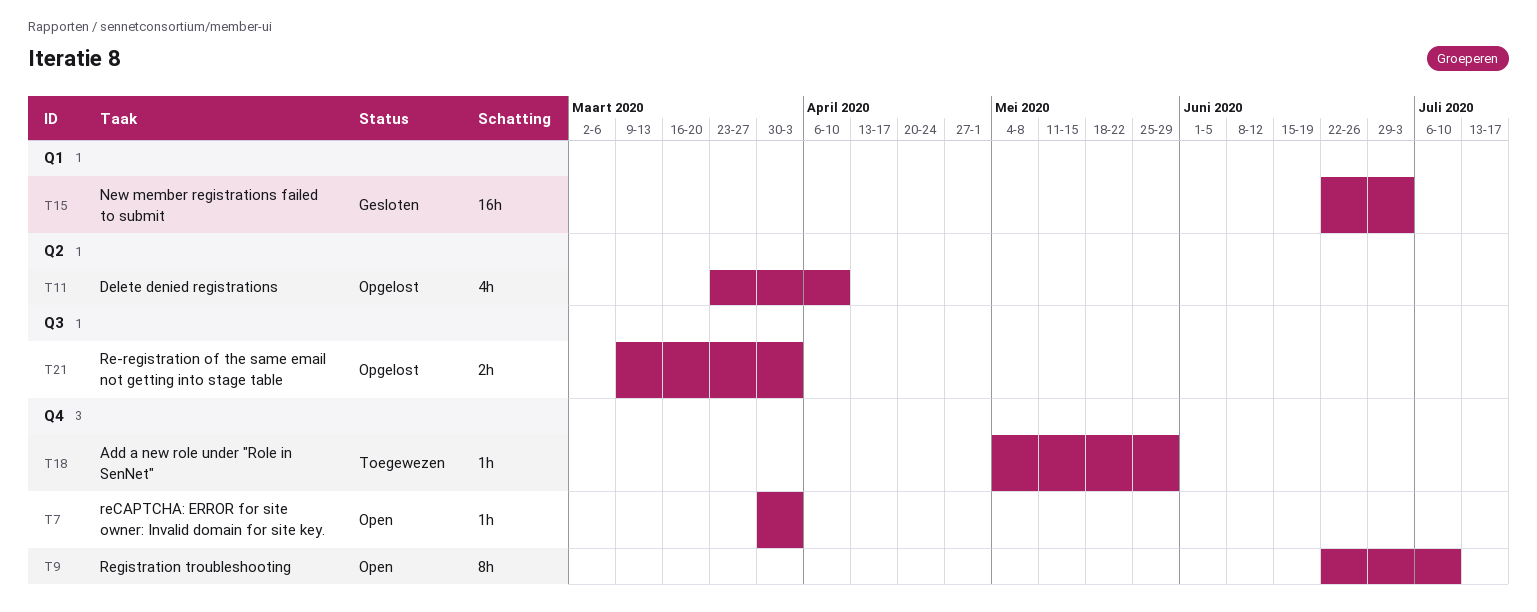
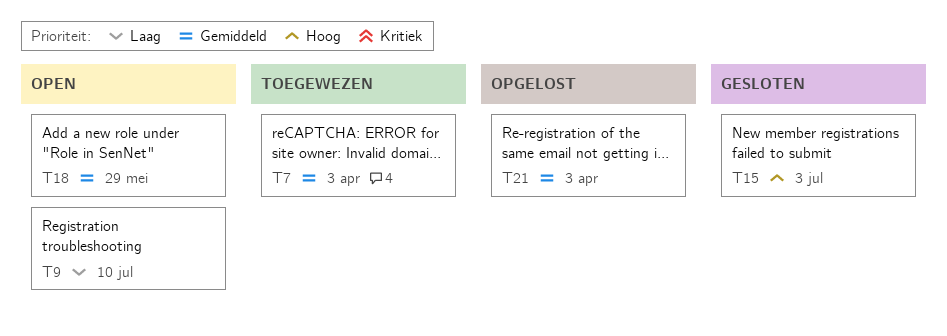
T7, status: Open -> Toegewezen
T11: present -> none
T18, status: Toegewezen -> Open

